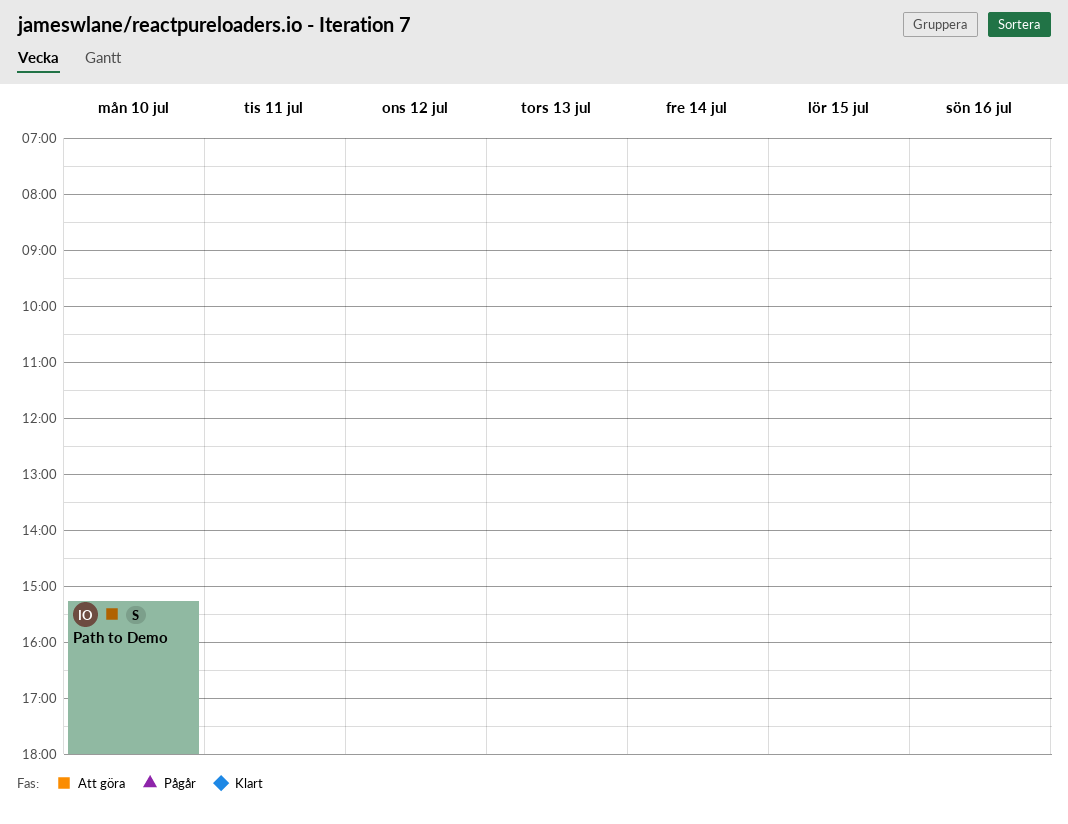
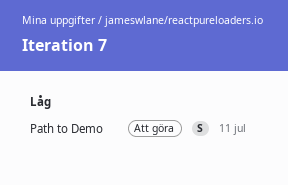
Path to Demo, day: Jul 10 -> Jul 11

